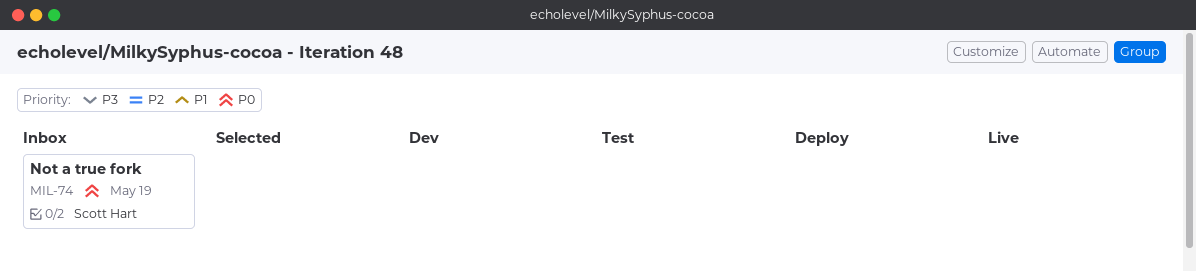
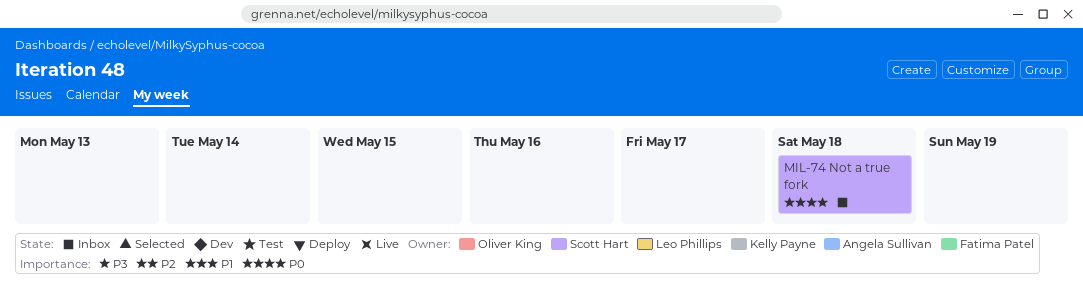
MIL-74, due: May 19 -> May 18

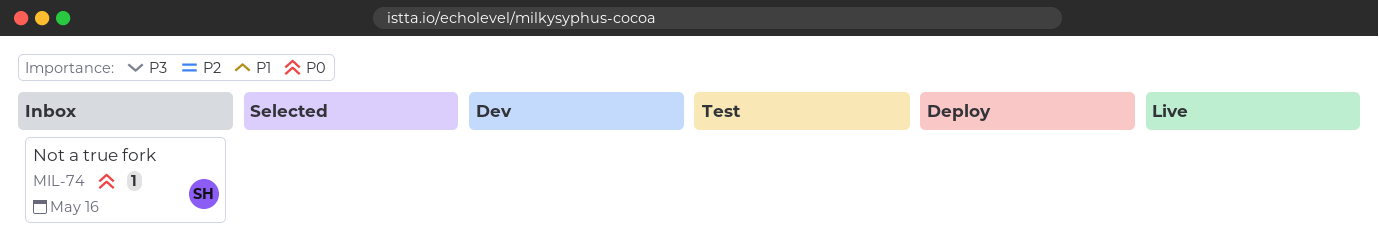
MIL-74, due: May 18 -> May 16

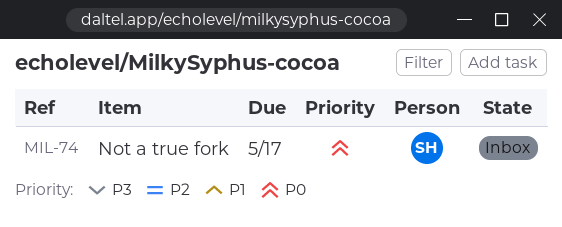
MIL-74, due: May 16 -> May 17

